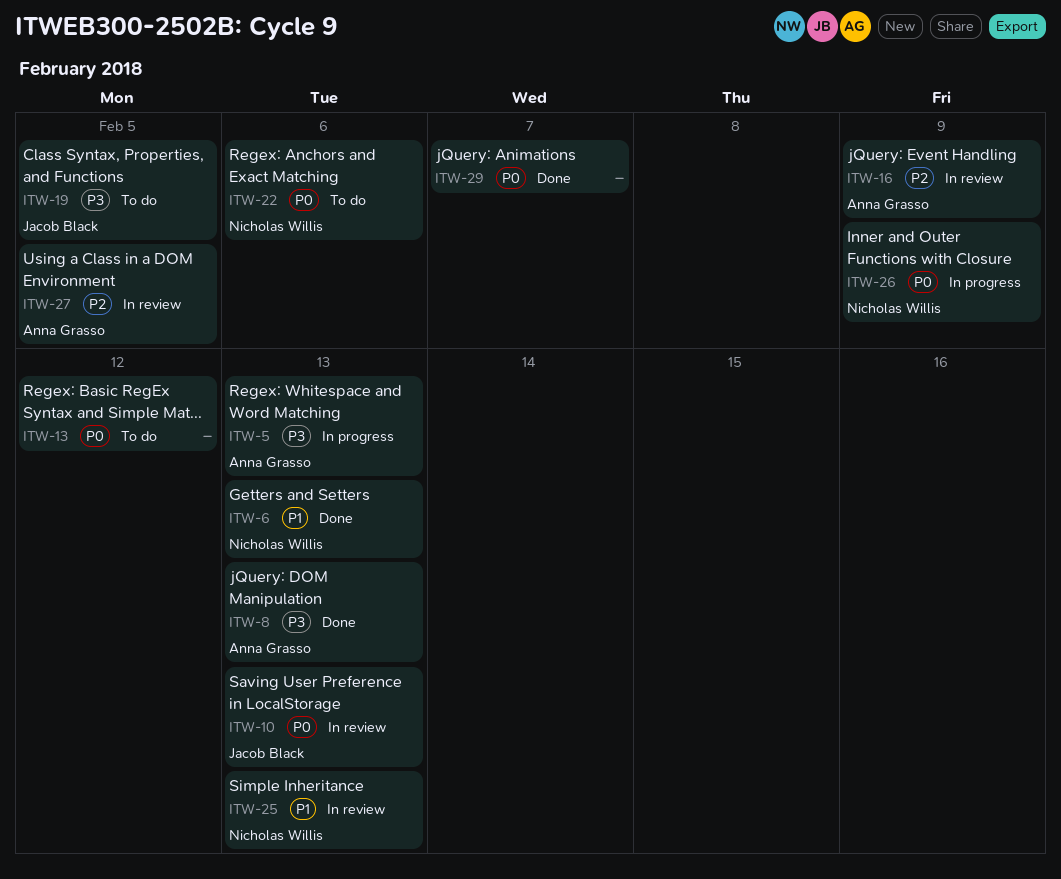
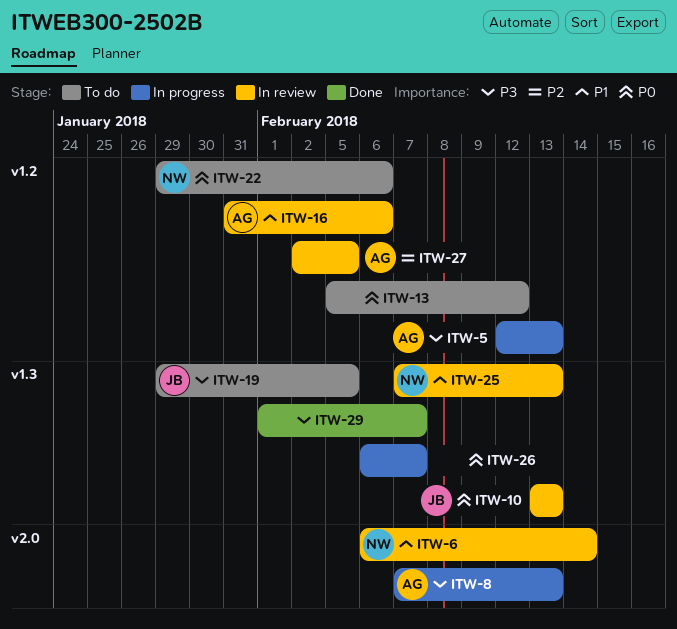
ITW-6, status: Done -> In review
ITW-6, due: Feb 13 -> Feb 14
ITW-8, status: Done -> In progress
ITW-16, priority: P2 -> P1
ITW-16, due: Feb 9 -> Feb 6
ITW-26, owner: Nicholas Willis -> none
ITW-26, due: Feb 9 -> Feb 7
ITW-29, priority: P0 -> P3

